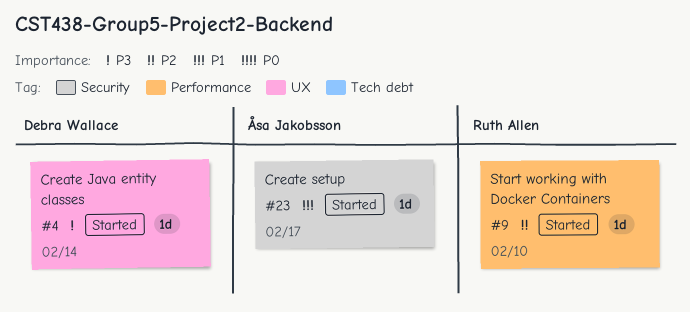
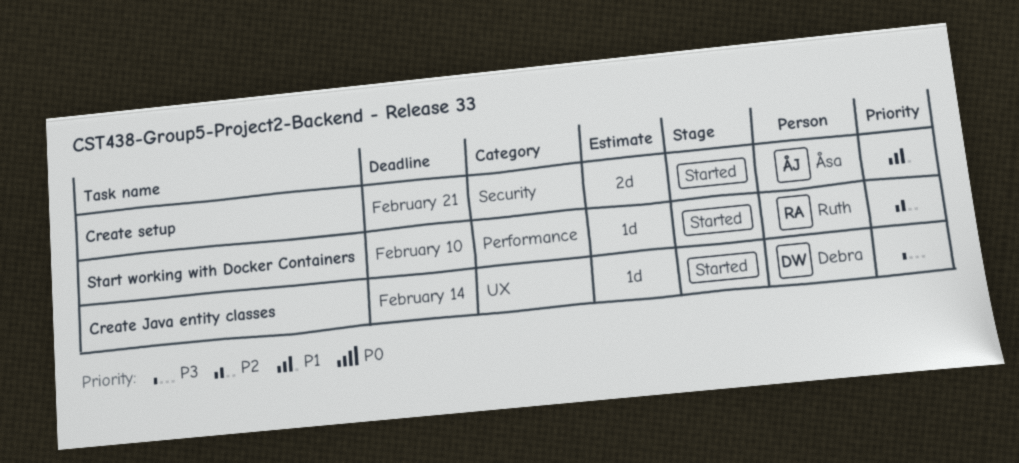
Create setup, estimate: 1d -> 2d
Create setup, due: Feb 17 -> Feb 21

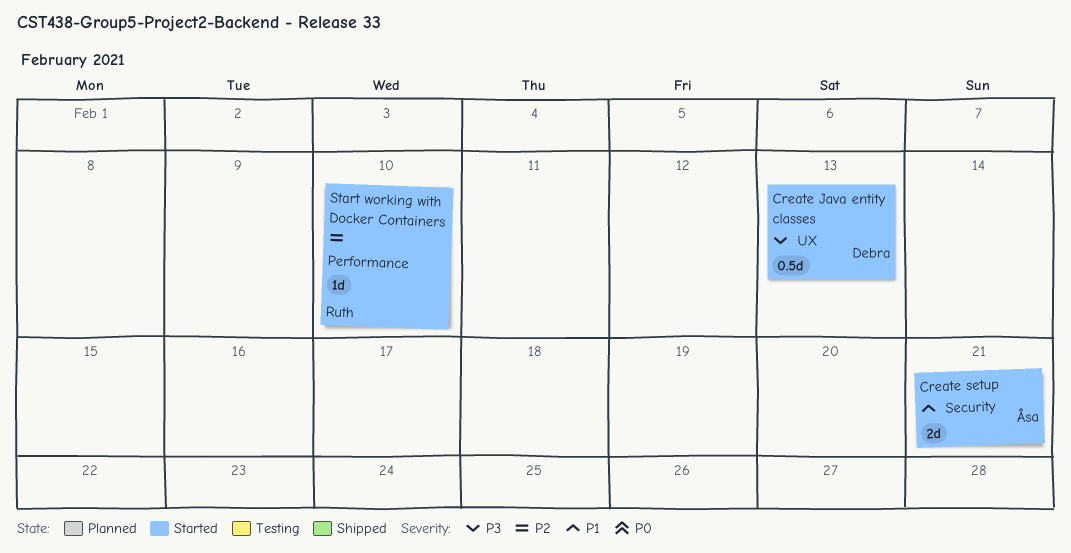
Create Java entity classes, estimate: 1d -> 0.5d
Create Java entity classes, due: Feb 14 -> Feb 13

